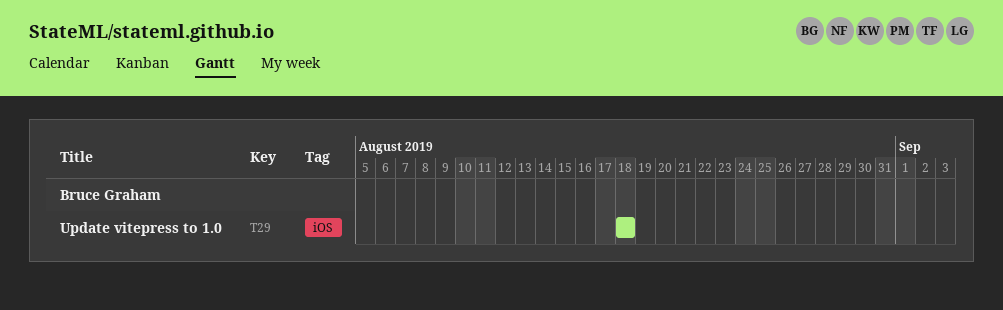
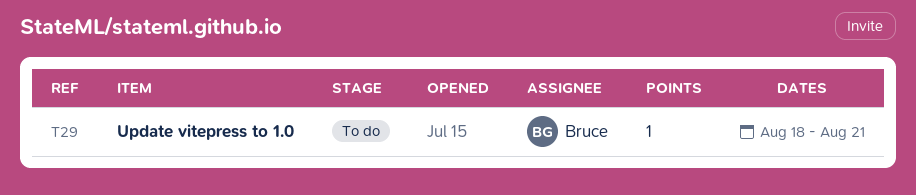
T29, due: Aug 18 -> Aug 21

